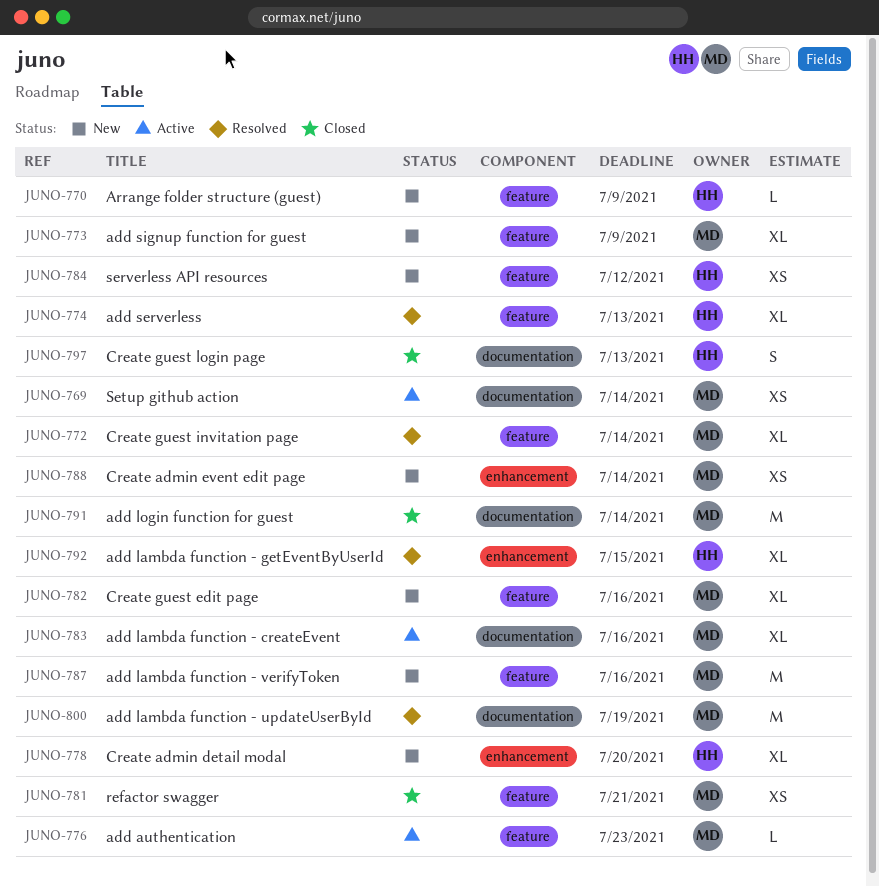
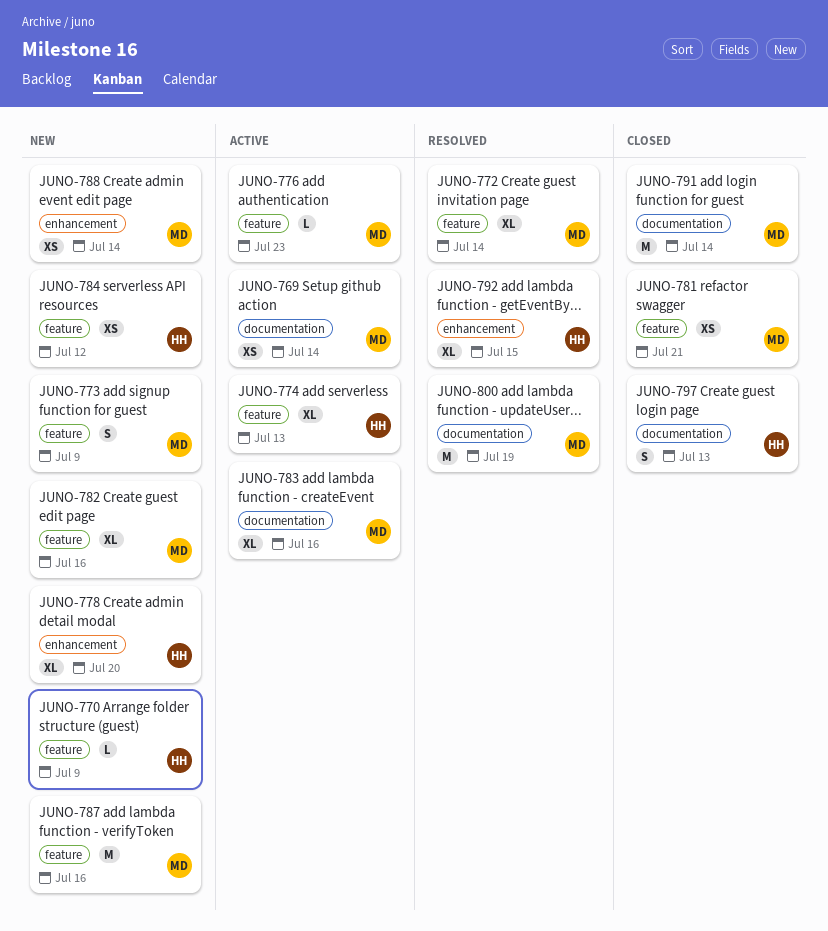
JUNO-773, estimate: XL -> S
JUNO-774, status: Resolved -> Active

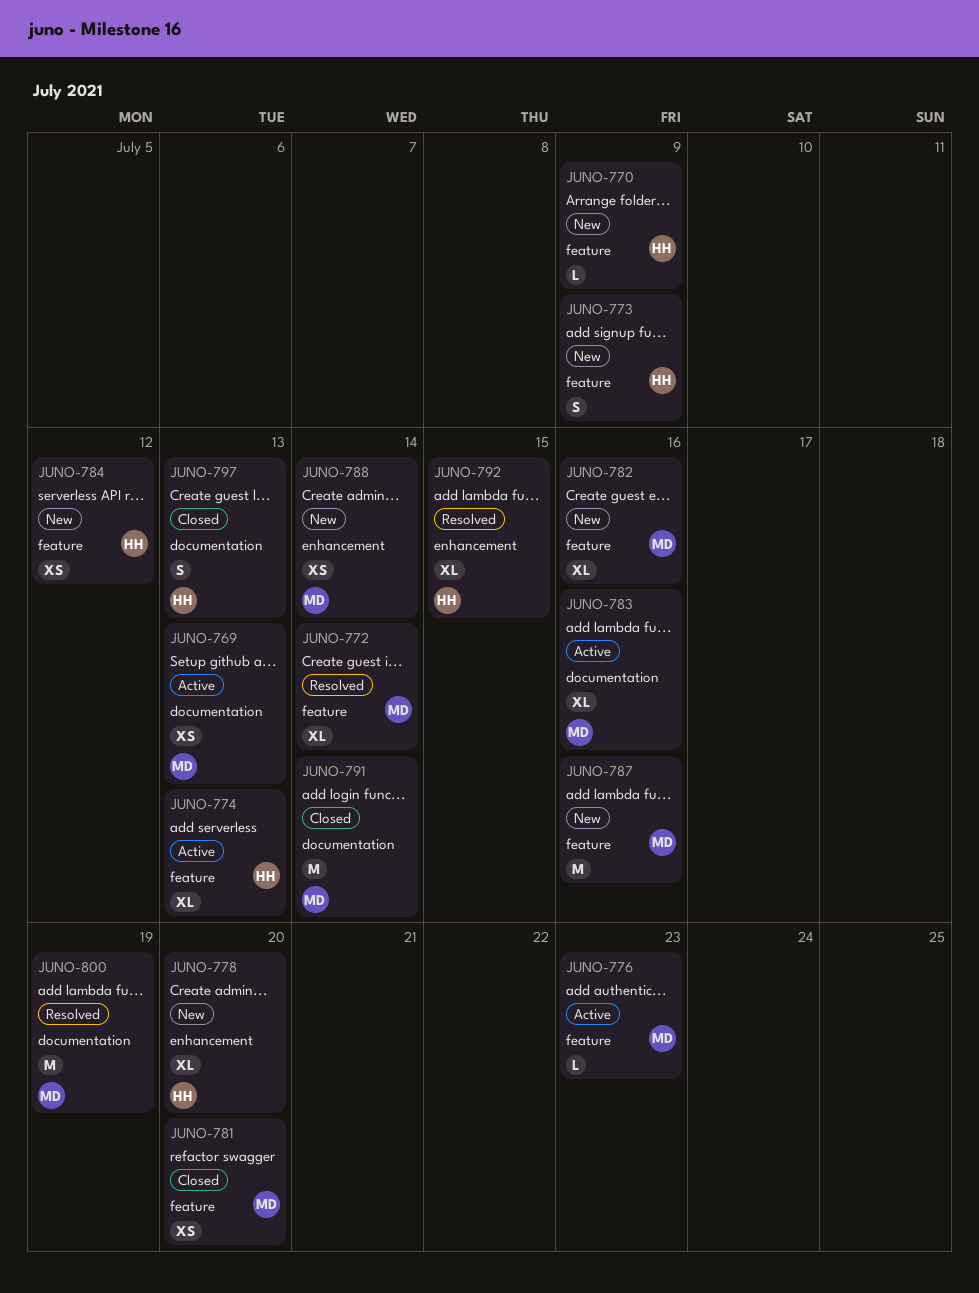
JUNO-769, due: Jul 14 -> Jul 13
JUNO-773, owner: MD -> HH
JUNO-781, due: Jul 21 -> Jul 20

